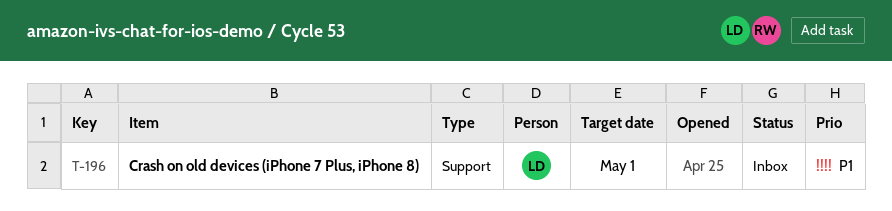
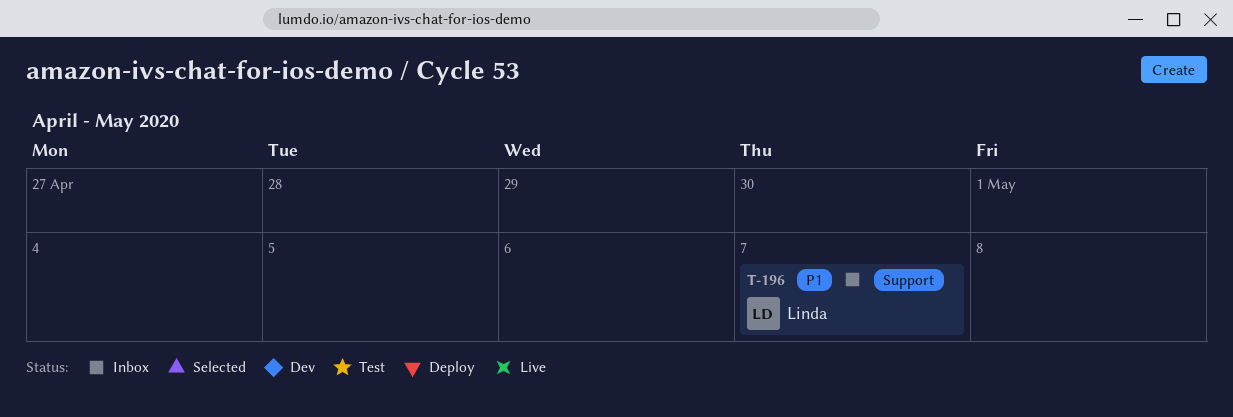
T-196, due: May 1 -> May 7

